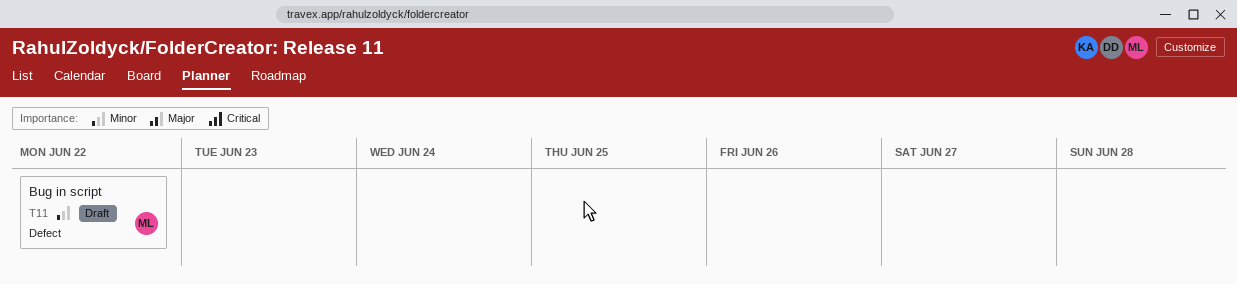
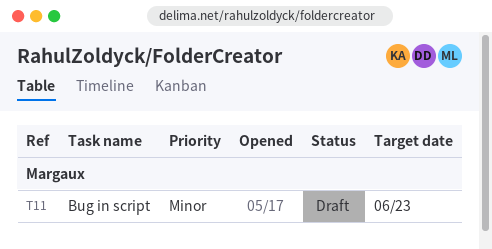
T11, due: Jun 22 -> Jun 23

